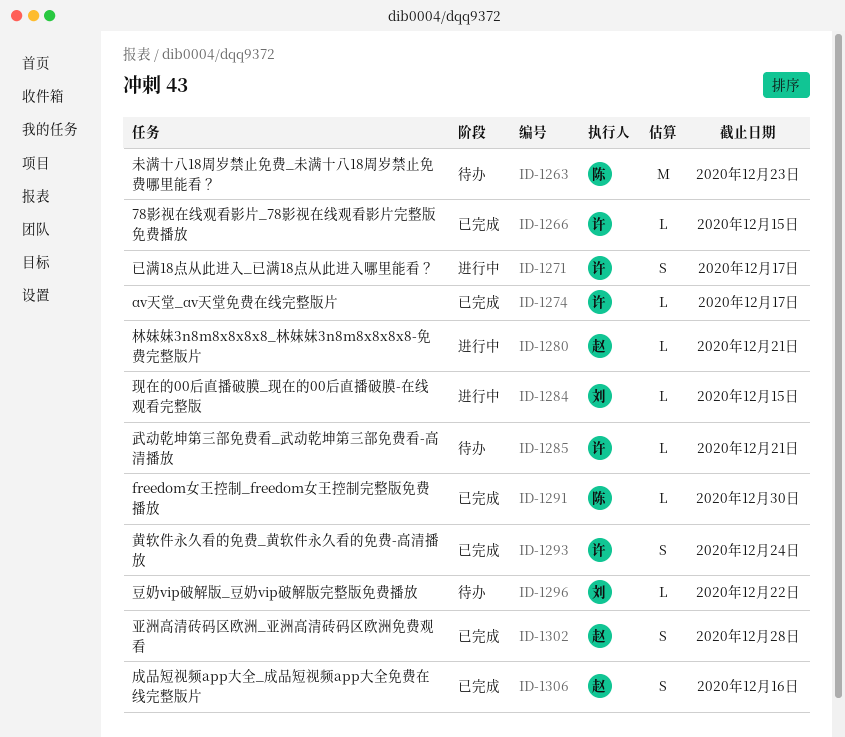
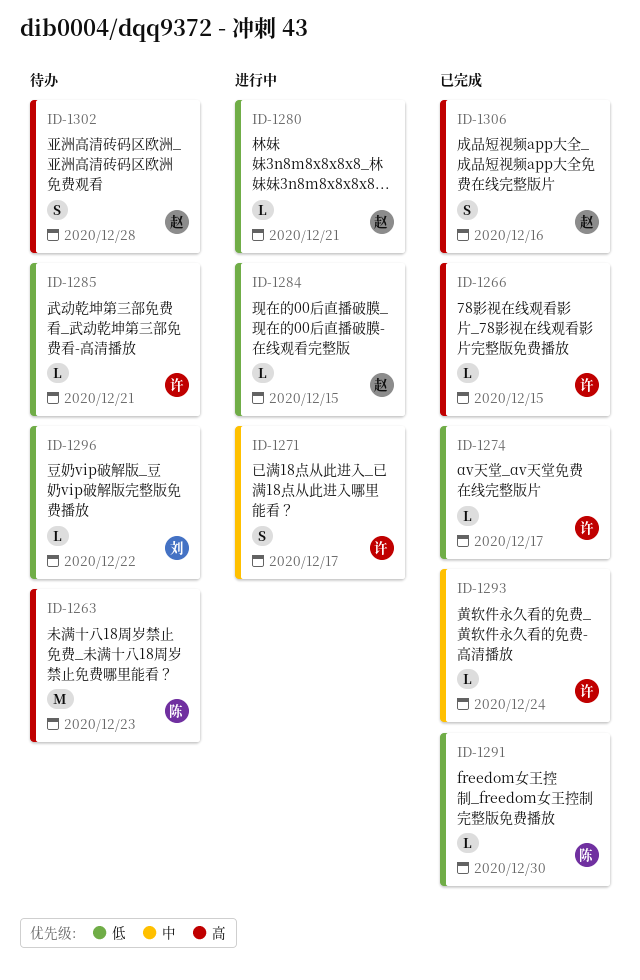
ID-1284, owner: 刘 -> 赵
ID-1293, estimate: S -> L
ID-1302, status: 已完成 -> 待办

